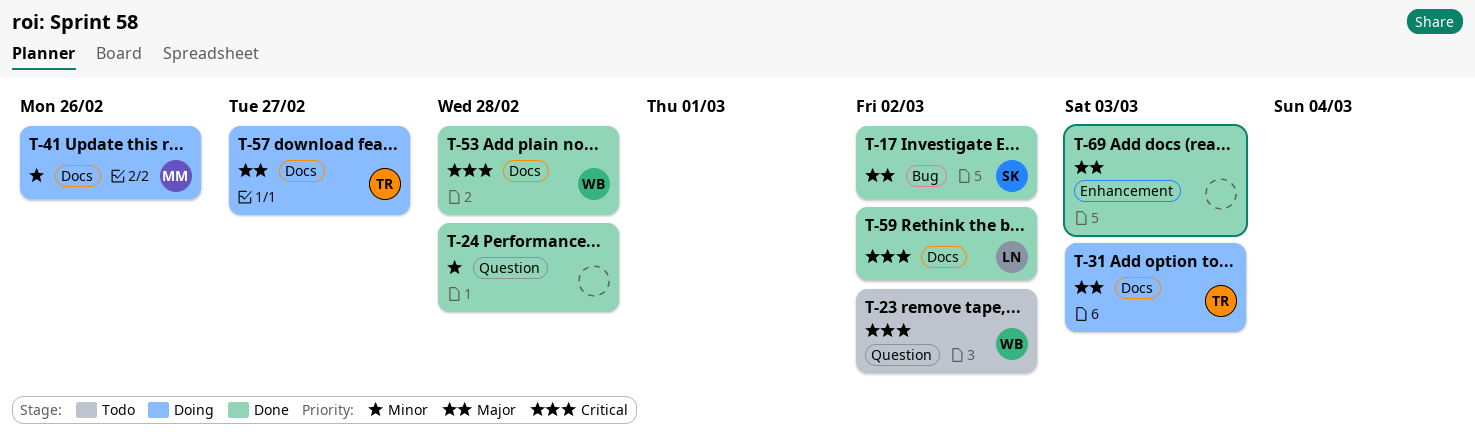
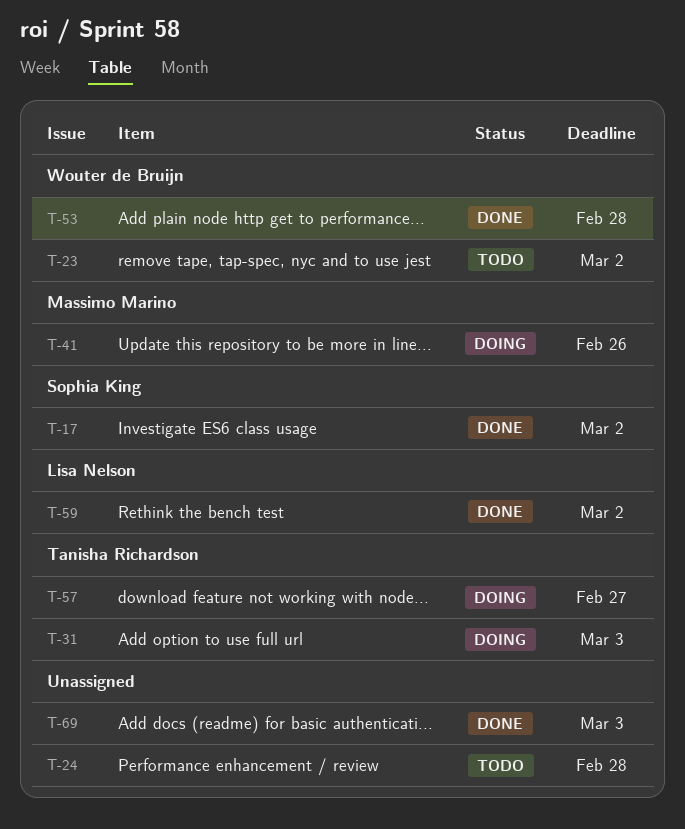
T-24, status: Done -> Todo

